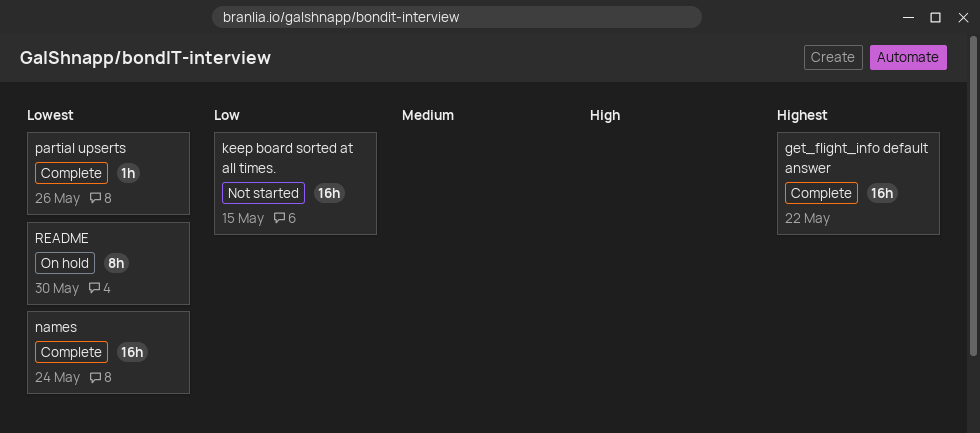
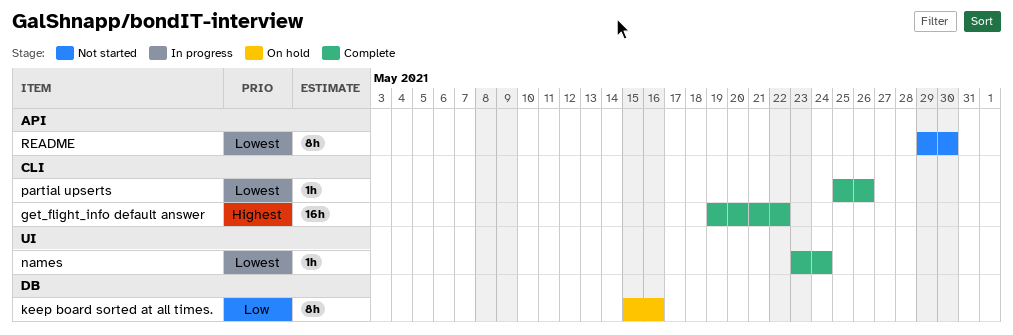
keep board sorted at all times., status: Not started -> On hold
keep board sorted at all times., estimate: 16h -> 8h
keep board sorted at all times., due: May 15 -> May 16
names, estimate: 16h -> 1h
README, status: On hold -> Not started

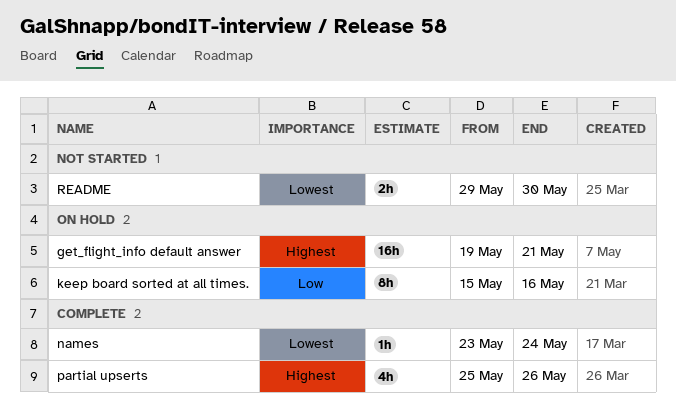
get_flight_info default answer, status: Complete -> On hold
get_flight_info default answer, due: May 22 -> May 21
partial upserts, priority: Lowest -> Highest
partial upserts, estimate: 1h -> 4h
README, estimate: 8h -> 2h

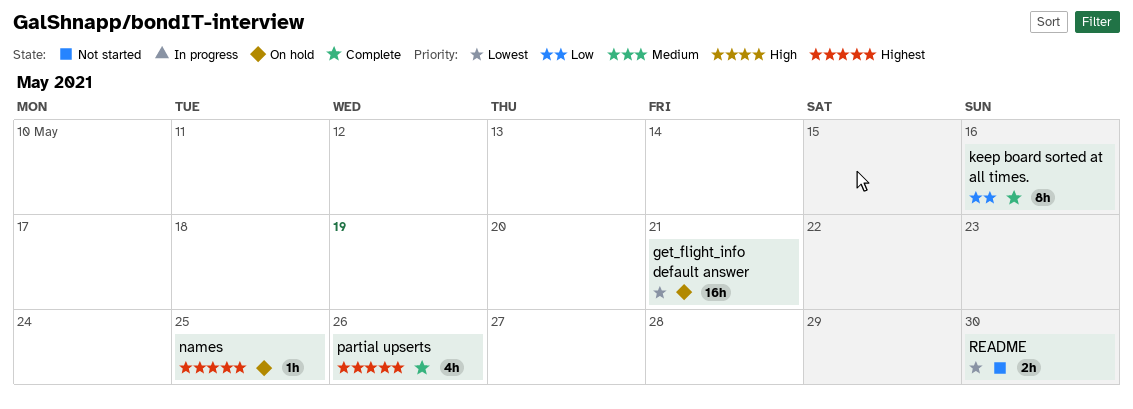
get_flight_info default answer, priority: Highest -> Lowest
keep board sorted at all times., status: On hold -> Complete
names, status: Complete -> On hold
names, priority: Lowest -> Highest
names, due: May 24 -> May 25

